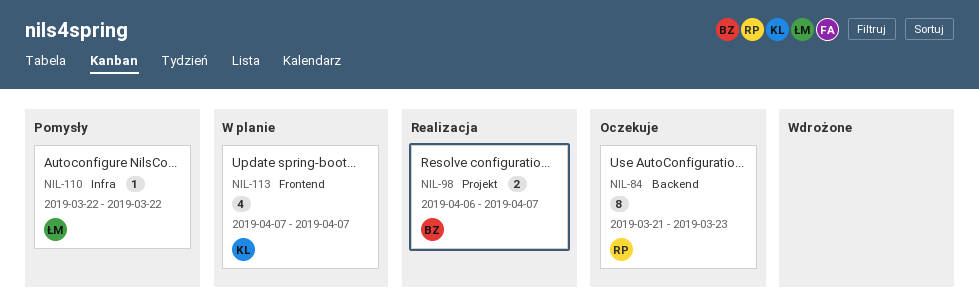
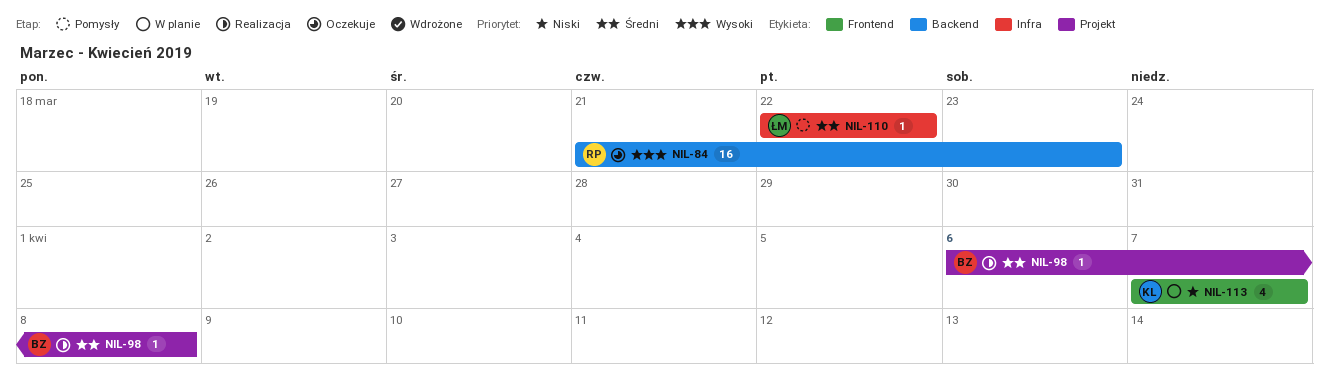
NIL-84, estimate: 8 -> 16
NIL-98, estimate: 2 -> 1
NIL-98, due: Apr 7 -> Apr 8

